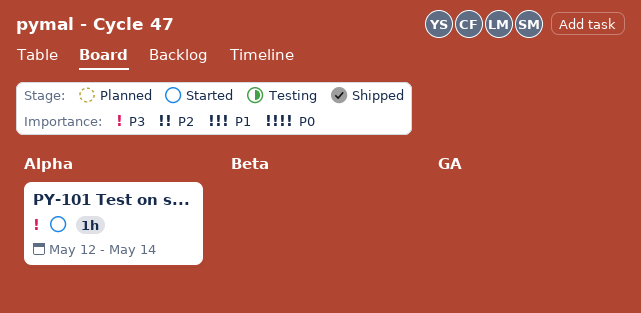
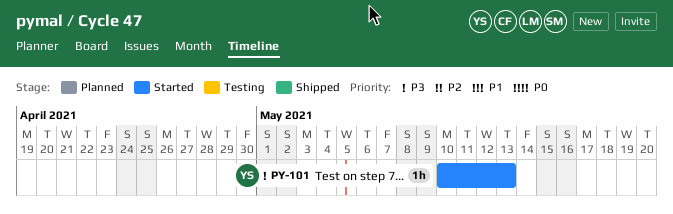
PY-101, start: May 12 -> May 10
PY-101, due: May 14 -> May 13

